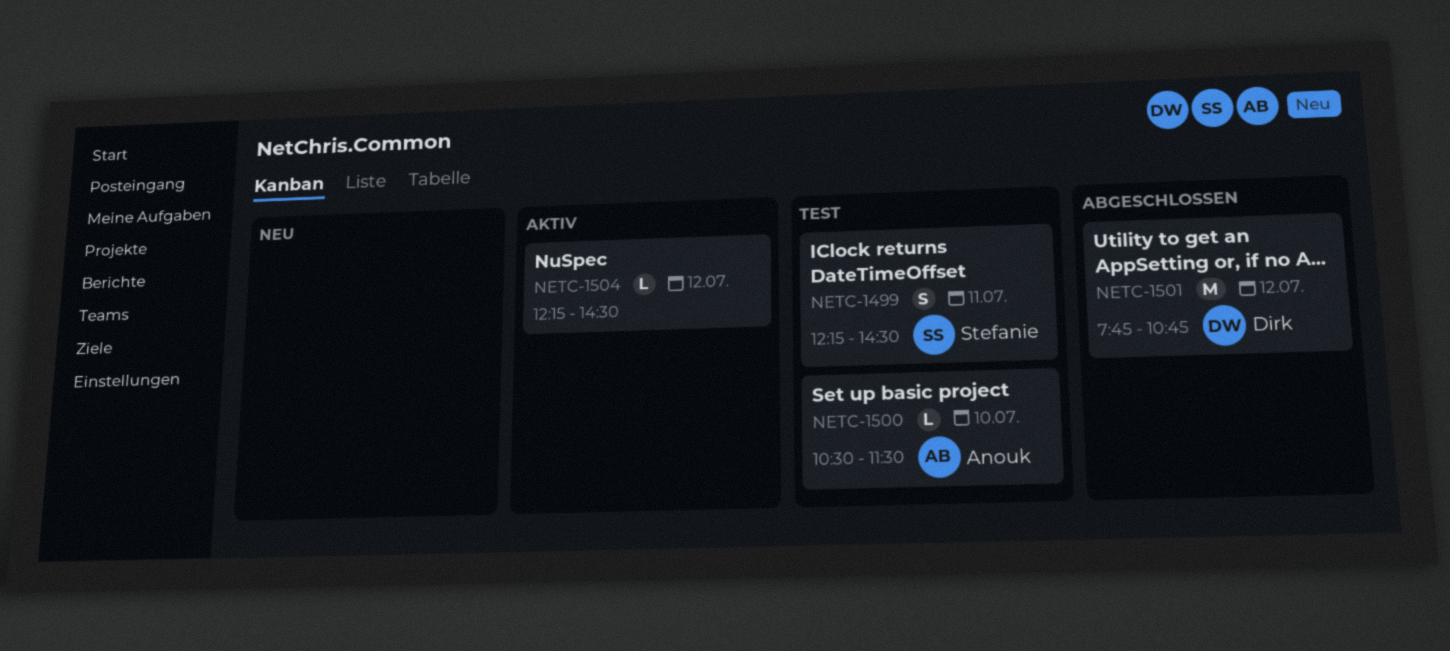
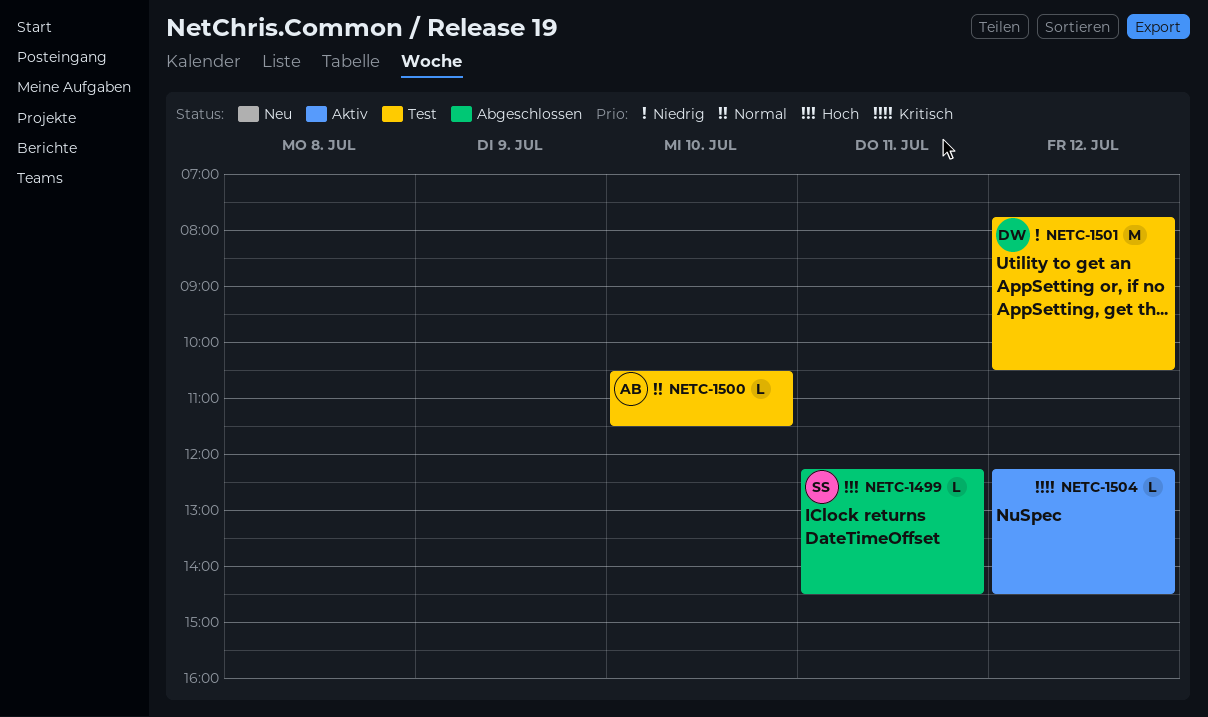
NETC-1499, status: Test -> Abgeschlossen
NETC-1499, estimate: S -> L
NETC-1501, status: Abgeschlossen -> Test
NETC-1501, ends: 10:45 -> 10:30

